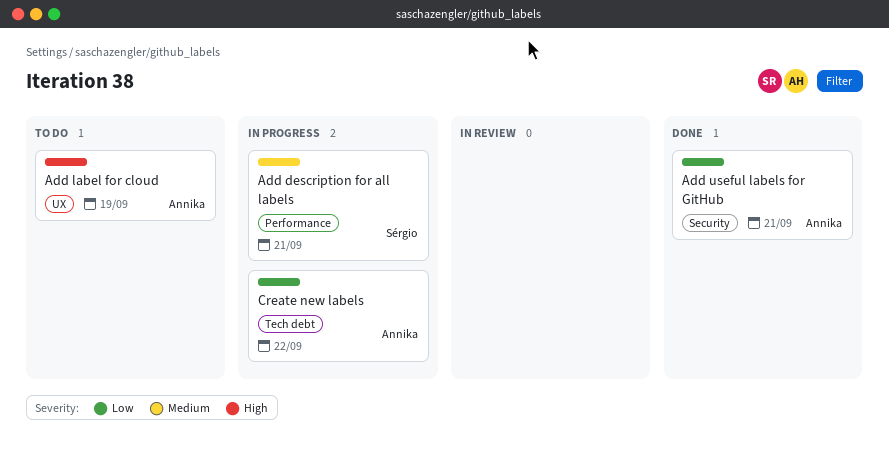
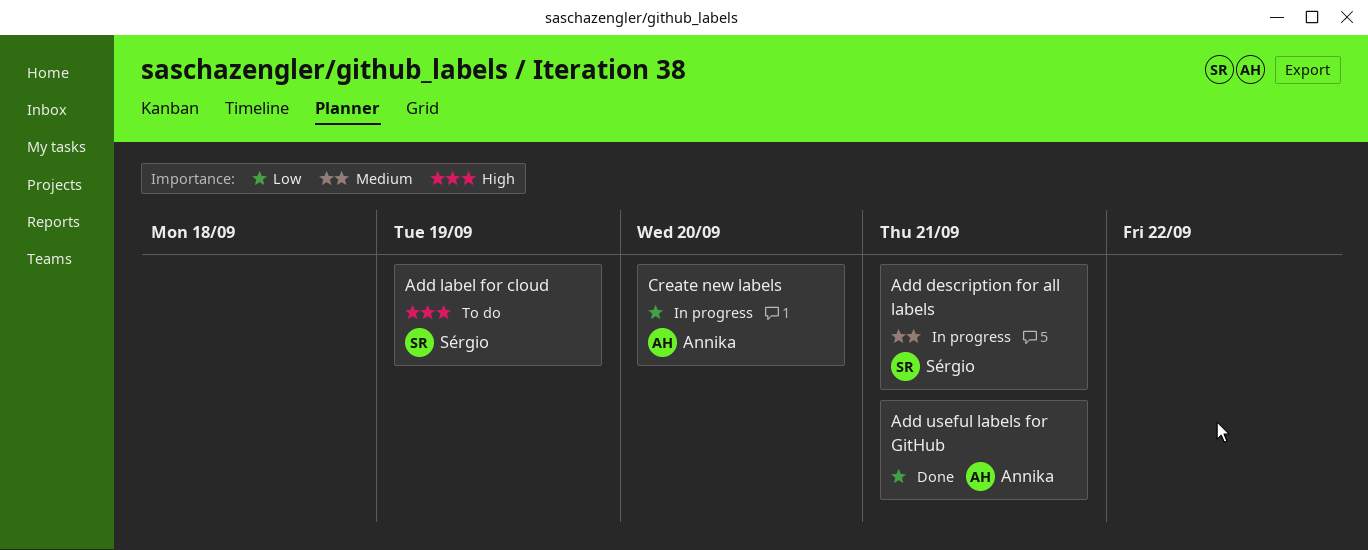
Add label for cloud, owner: Annika -> Sérgio
Create new labels, due: Sep 22 -> Sep 20

